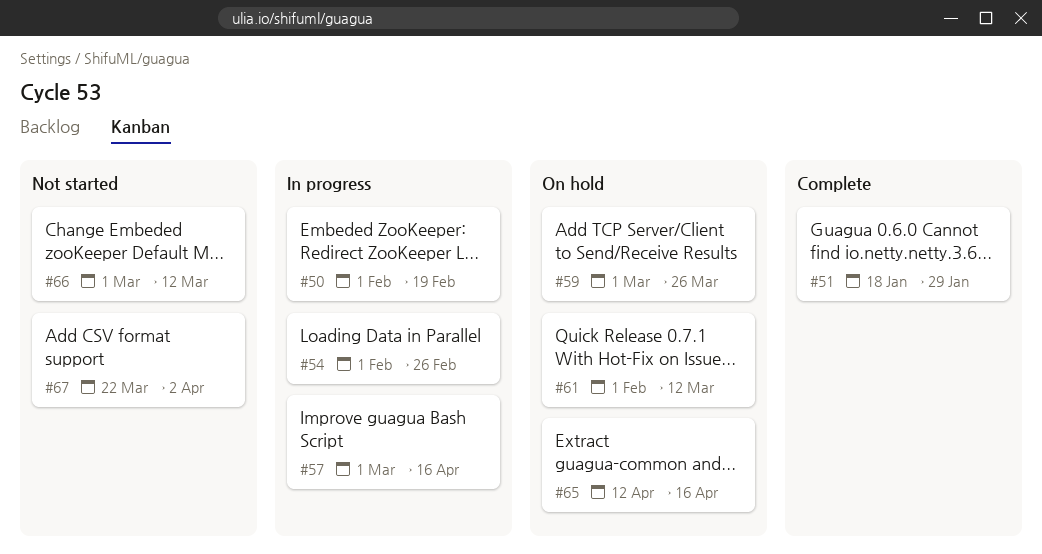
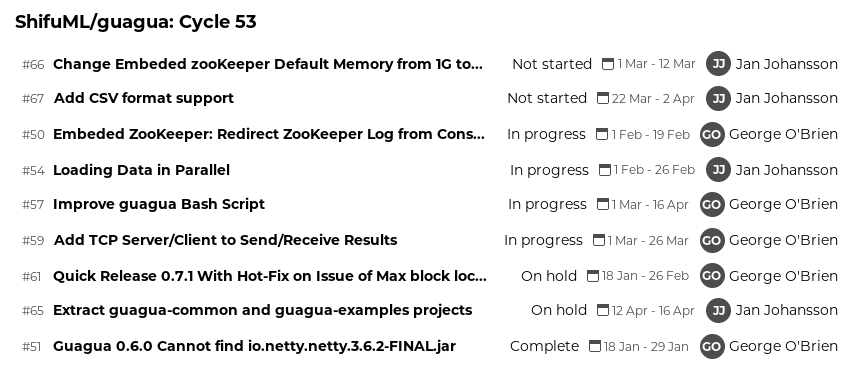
#59, status: On hold -> In progress
#61, start: Feb 1 -> Jan 18
#61, due: Mar 12 -> Feb 26

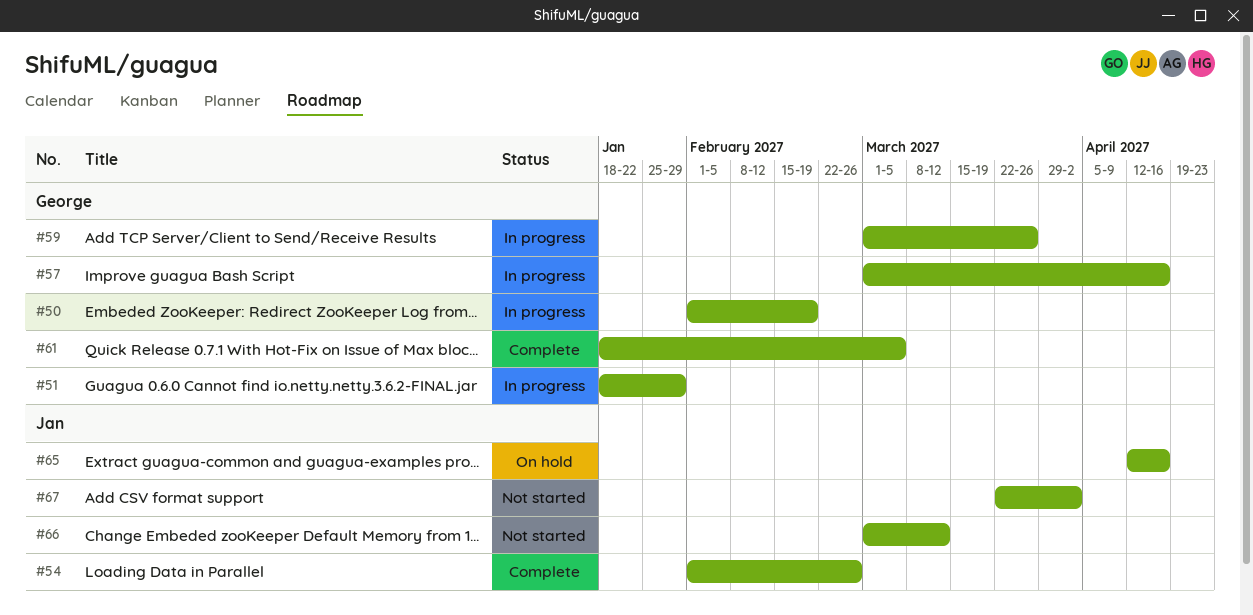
#51, status: Complete -> In progress
#54, status: In progress -> Complete
#61, status: On hold -> Complete
#61, due: Feb 26 -> Mar 5

